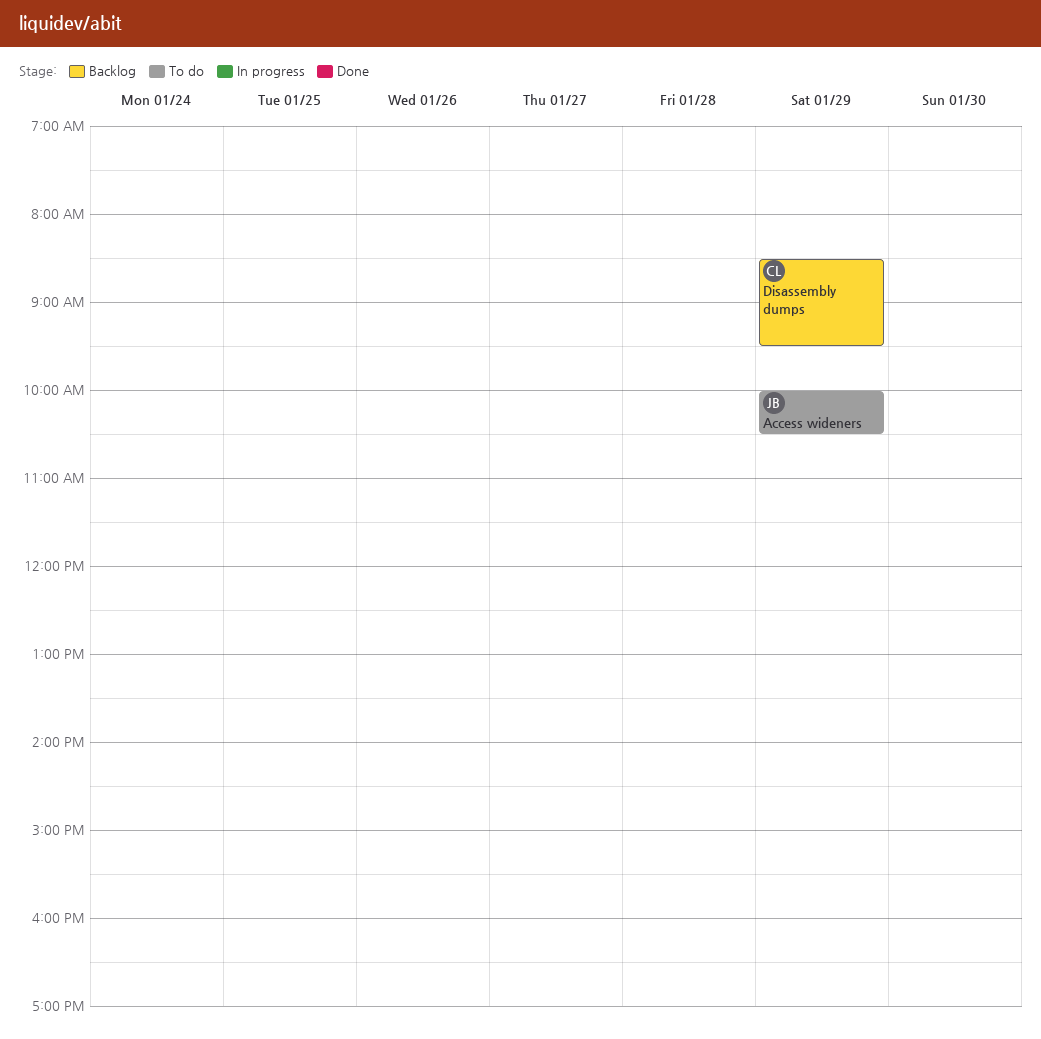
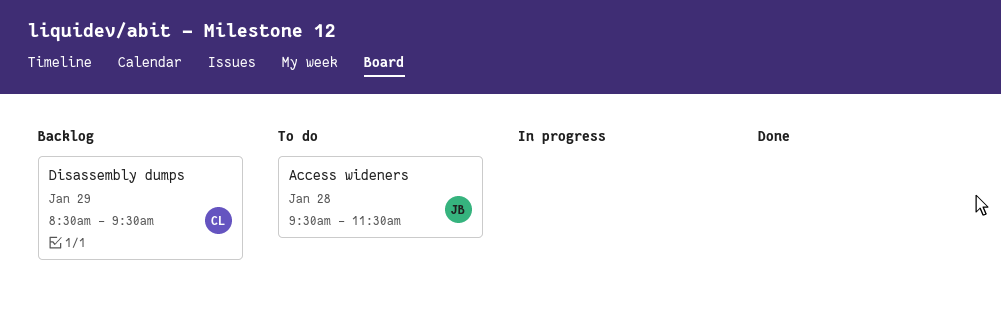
Access wideners, day: Jan 29 -> Jan 28
Access wideners, begins: 10:00 -> 09:30
Access wideners, ends: 10:30 -> 11:30

